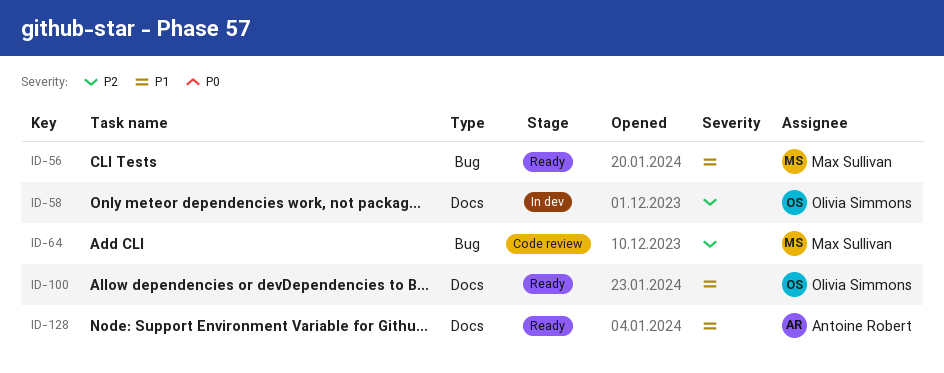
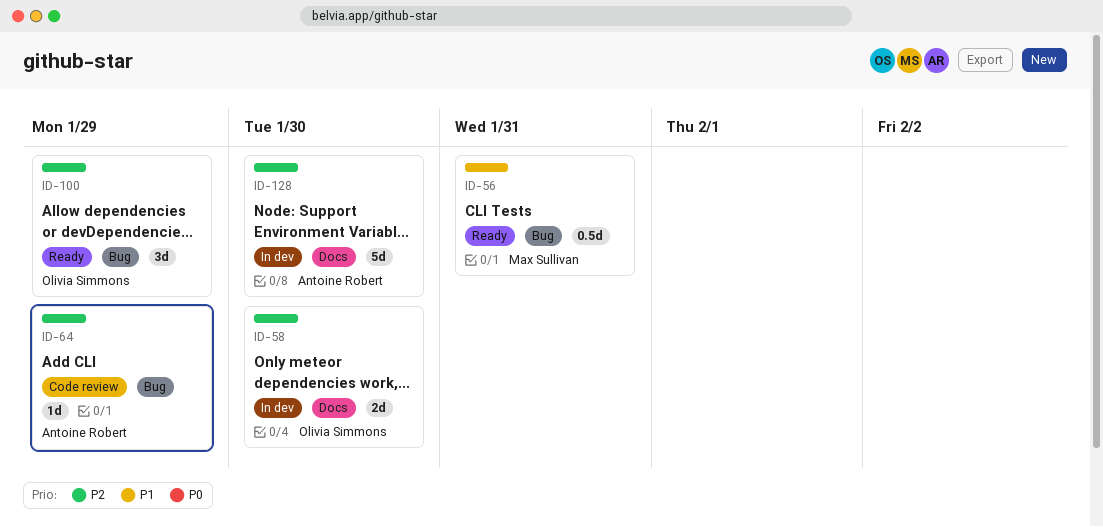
ID-64, owner: Max Sullivan -> Antoine Robert
ID-100, priority: P1 -> P2
ID-100, label: Docs -> Bug
ID-128, status: Ready -> In dev
ID-128, priority: P1 -> P2

